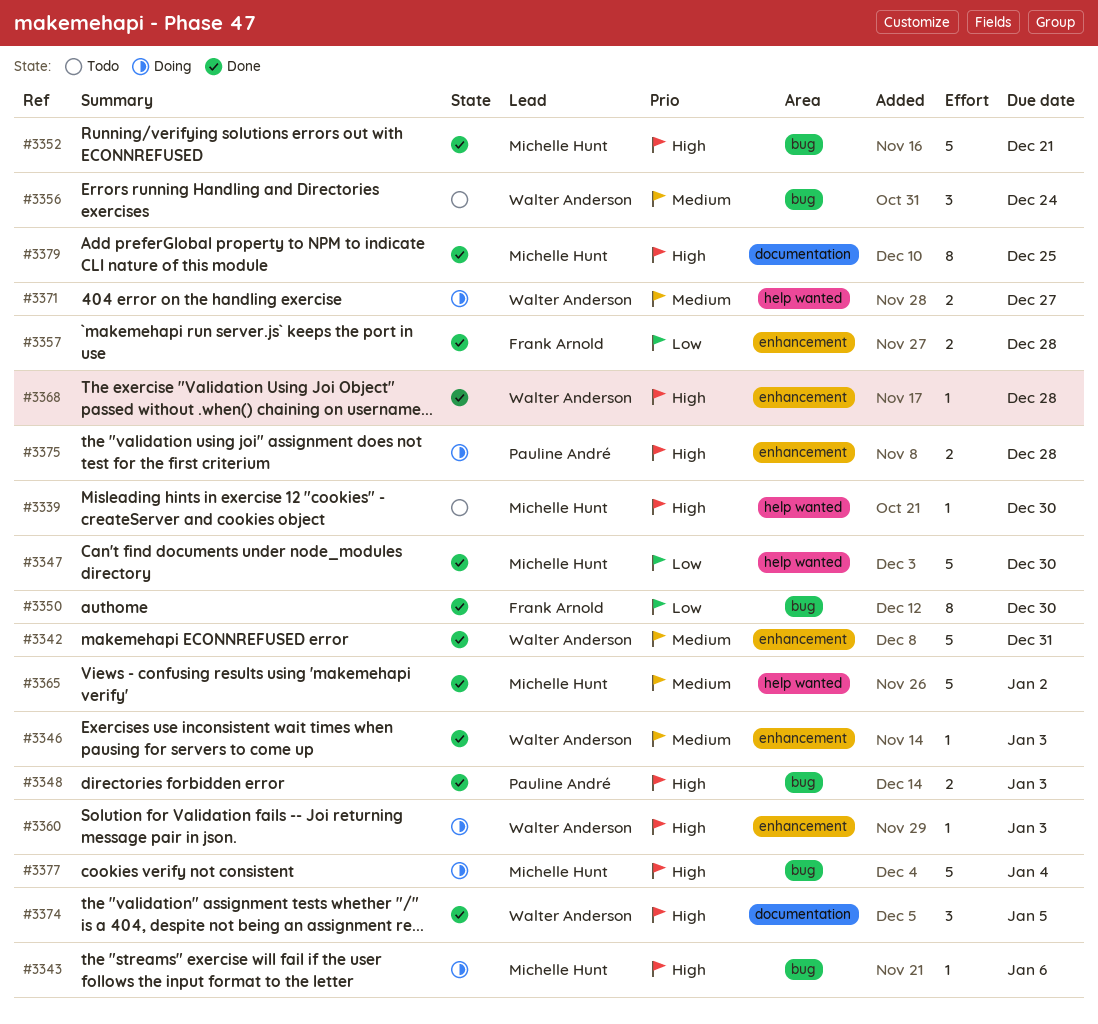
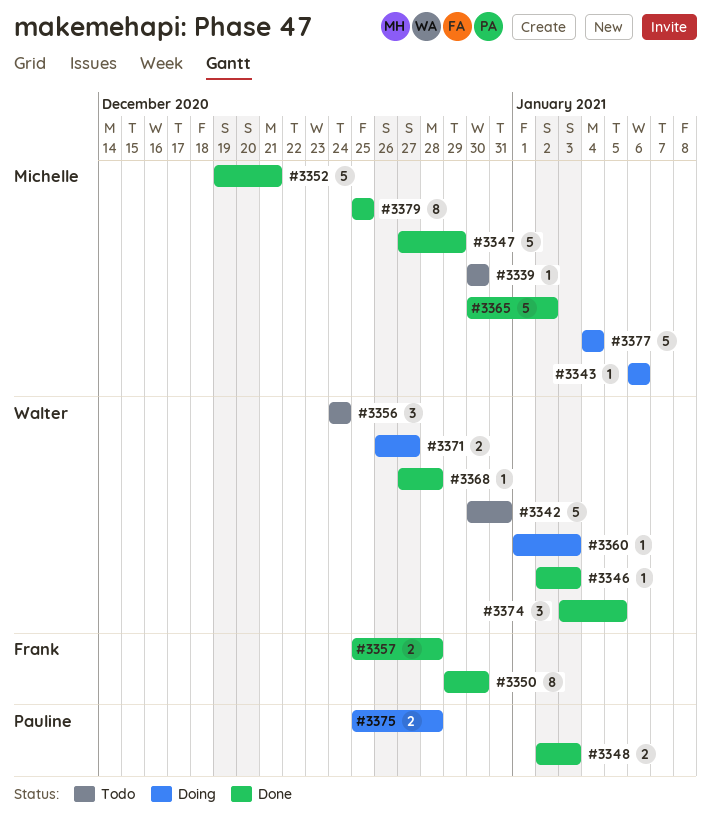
#3342, status: Done -> Todo
#3347, due: Dec 30 -> Dec 29

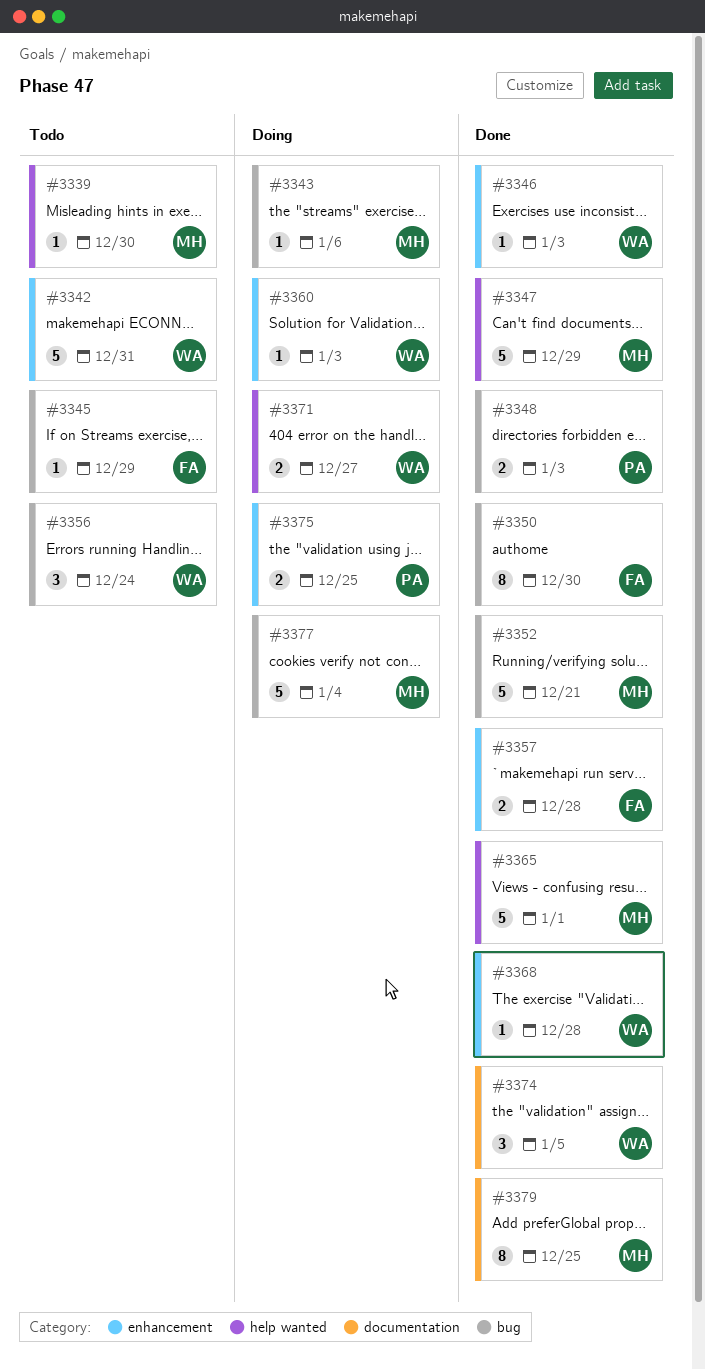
#3345: none -> present
#3365, due: Jan 2 -> Jan 1
#3375, due: Dec 28 -> Dec 25

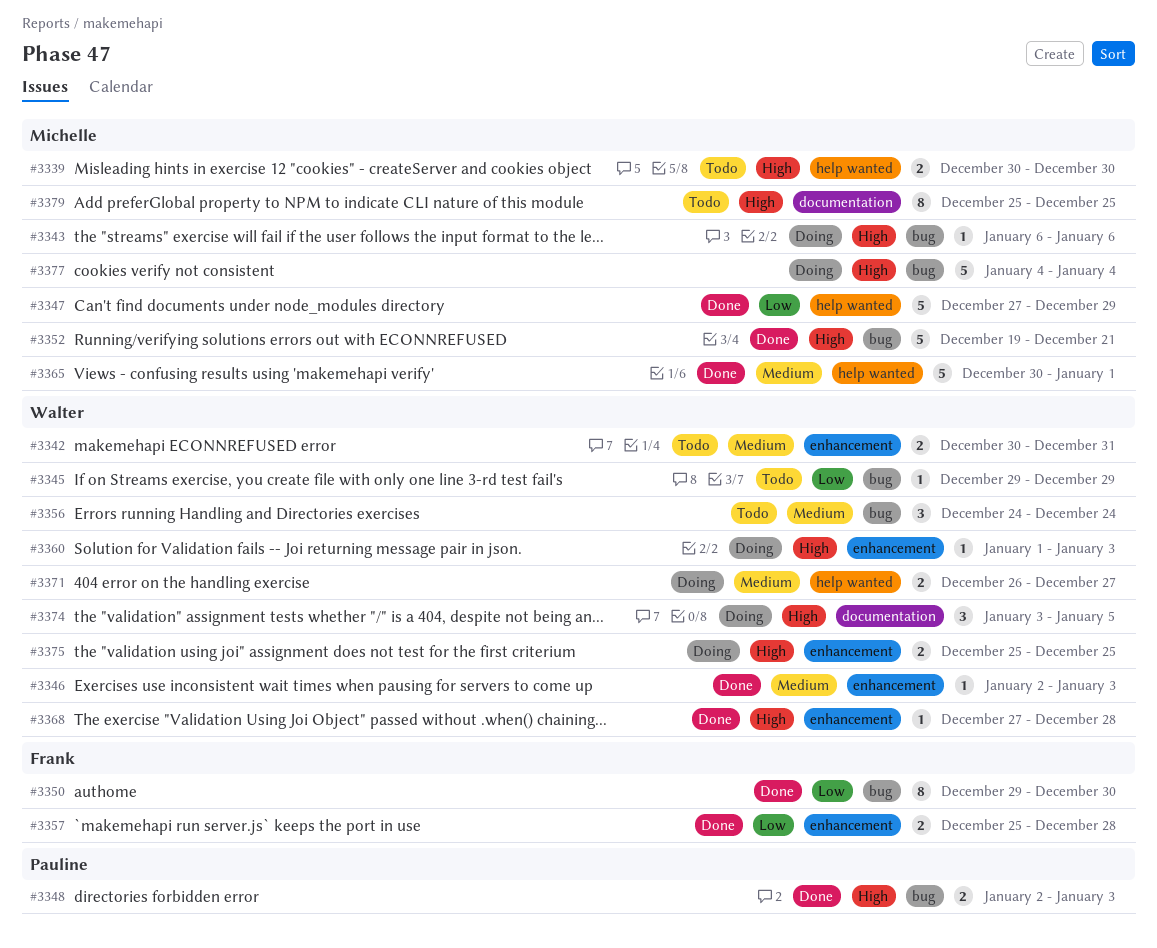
#3339, estimate: 1 -> 2
#3342, estimate: 5 -> 2
#3345, owner: Frank -> Walter
#3374, status: Done -> Doing
#3375, owner: Pauline -> Walter
#3379, status: Done -> Todo

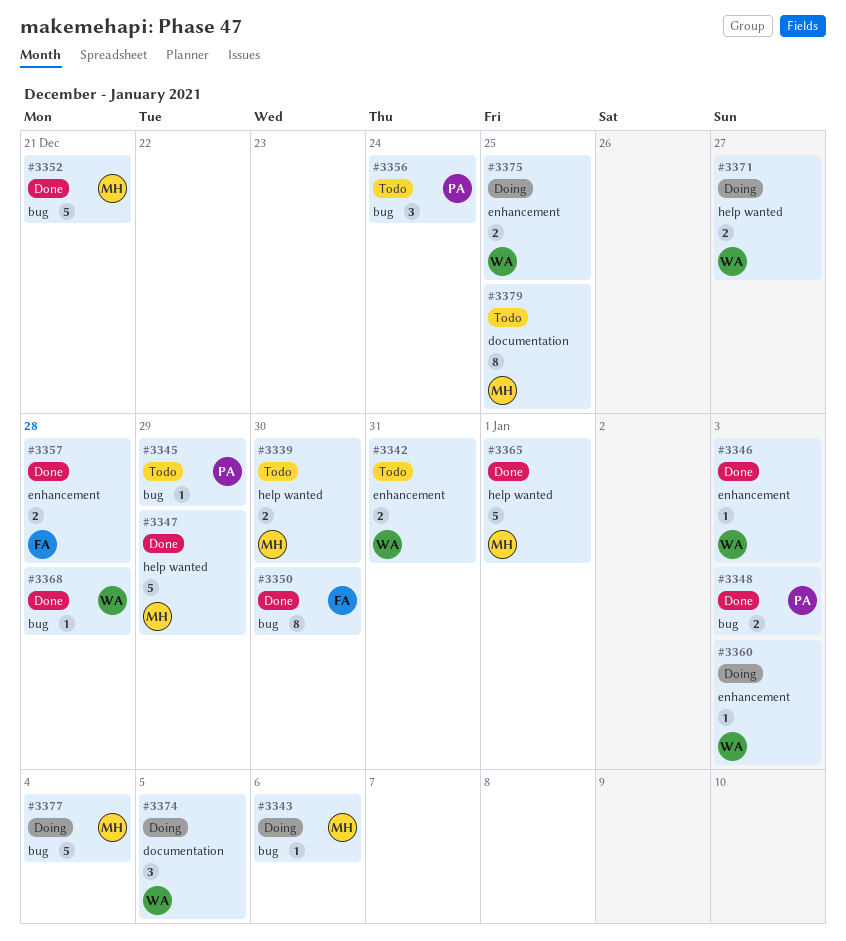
#3345, owner: Walter -> Pauline
#3356, owner: Walter -> Pauline
#3368, label: enhancement -> bug

